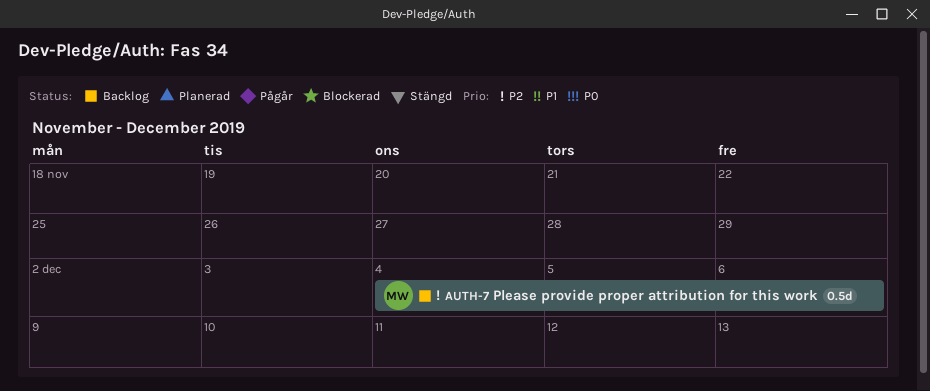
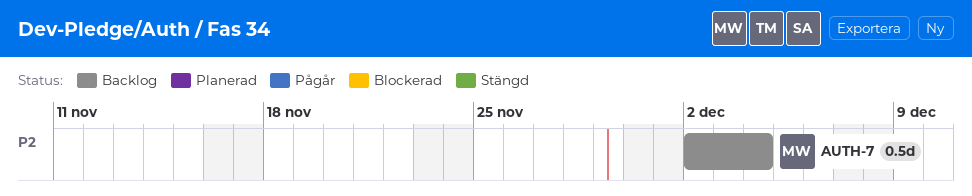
AUTH-7, start: Dec 4 -> Dec 2
AUTH-7, due: Dec 6 -> Dec 4

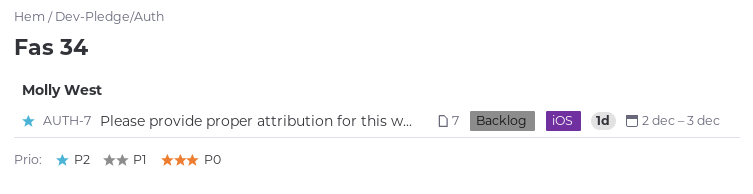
AUTH-7, estimate: 0.5d -> 1d
AUTH-7, due: Dec 4 -> Dec 3

